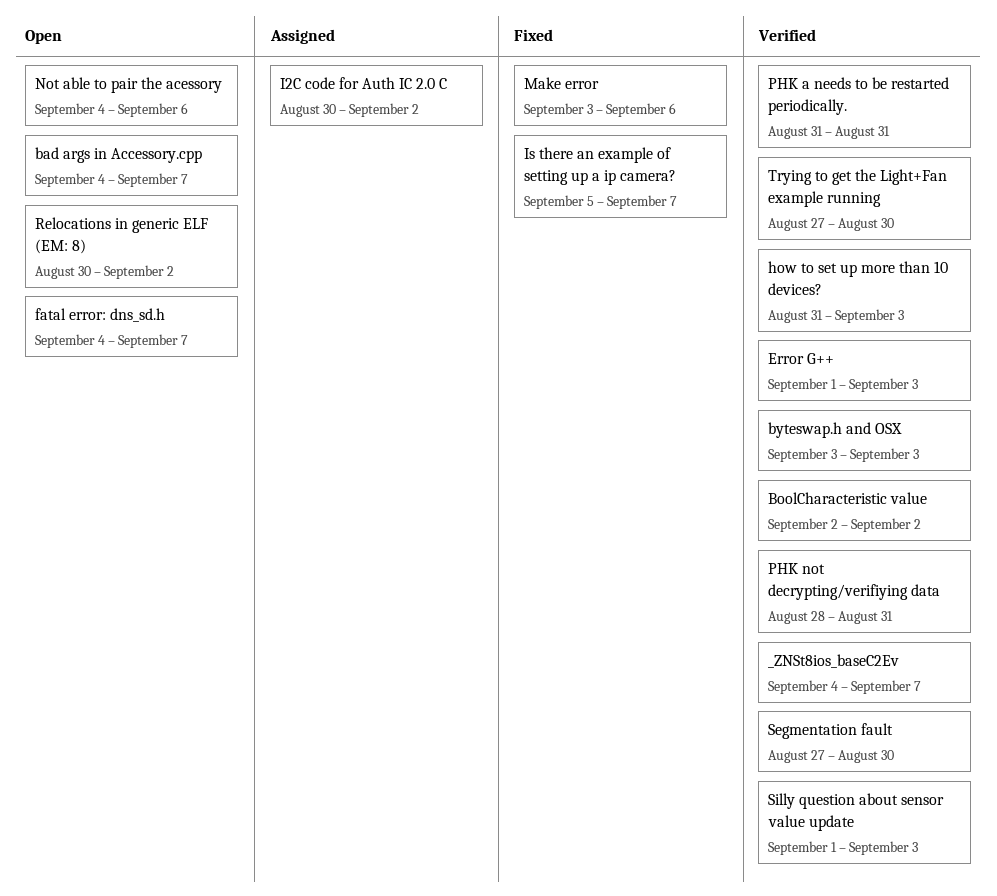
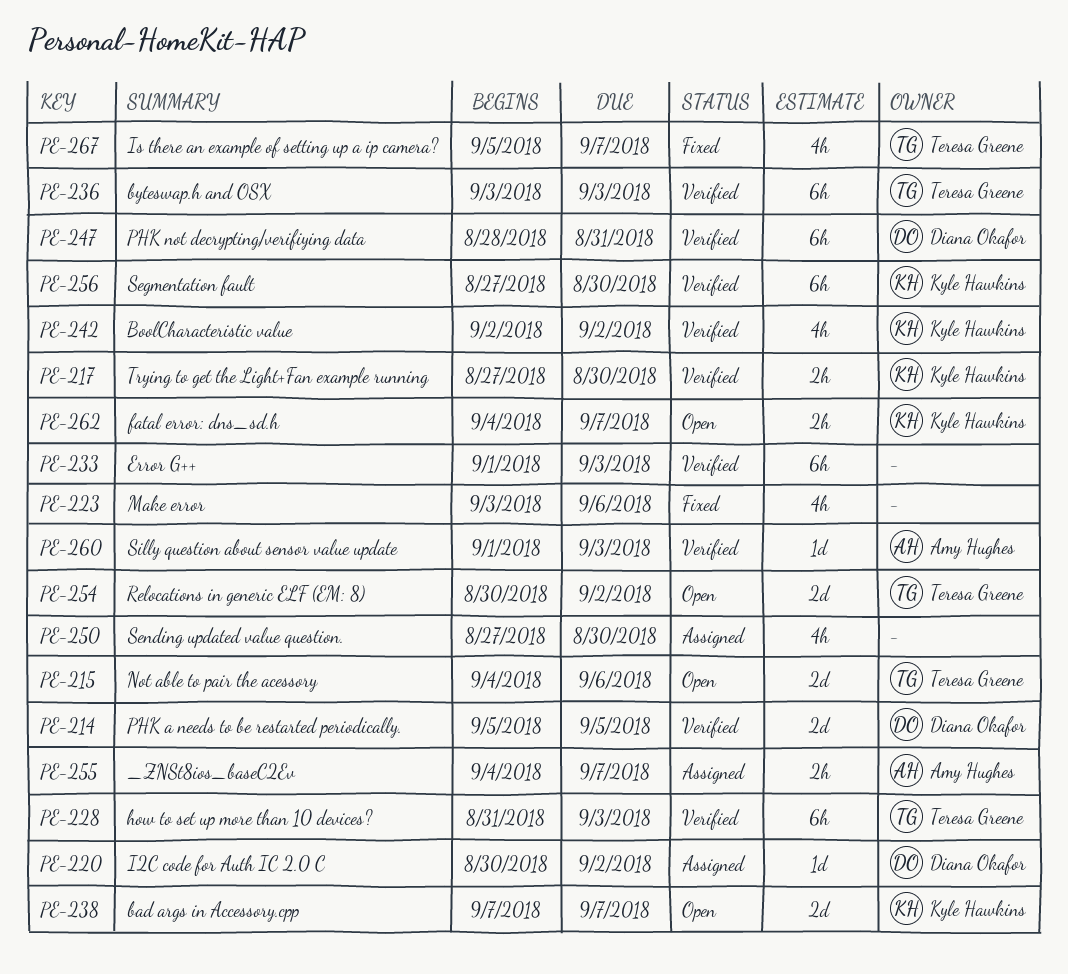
_ZNSt8ios_baseC2Ev, status: Verified -> Assigned
bad args in Accessory.cpp, start: Sep 4 -> Sep 7
PHK a needs to be restarted periodically., start: Aug 31 -> Sep 5
PHK a needs to be restarted periodically., due: Aug 31 -> Sep 5
Sending updated value question.: none -> present

